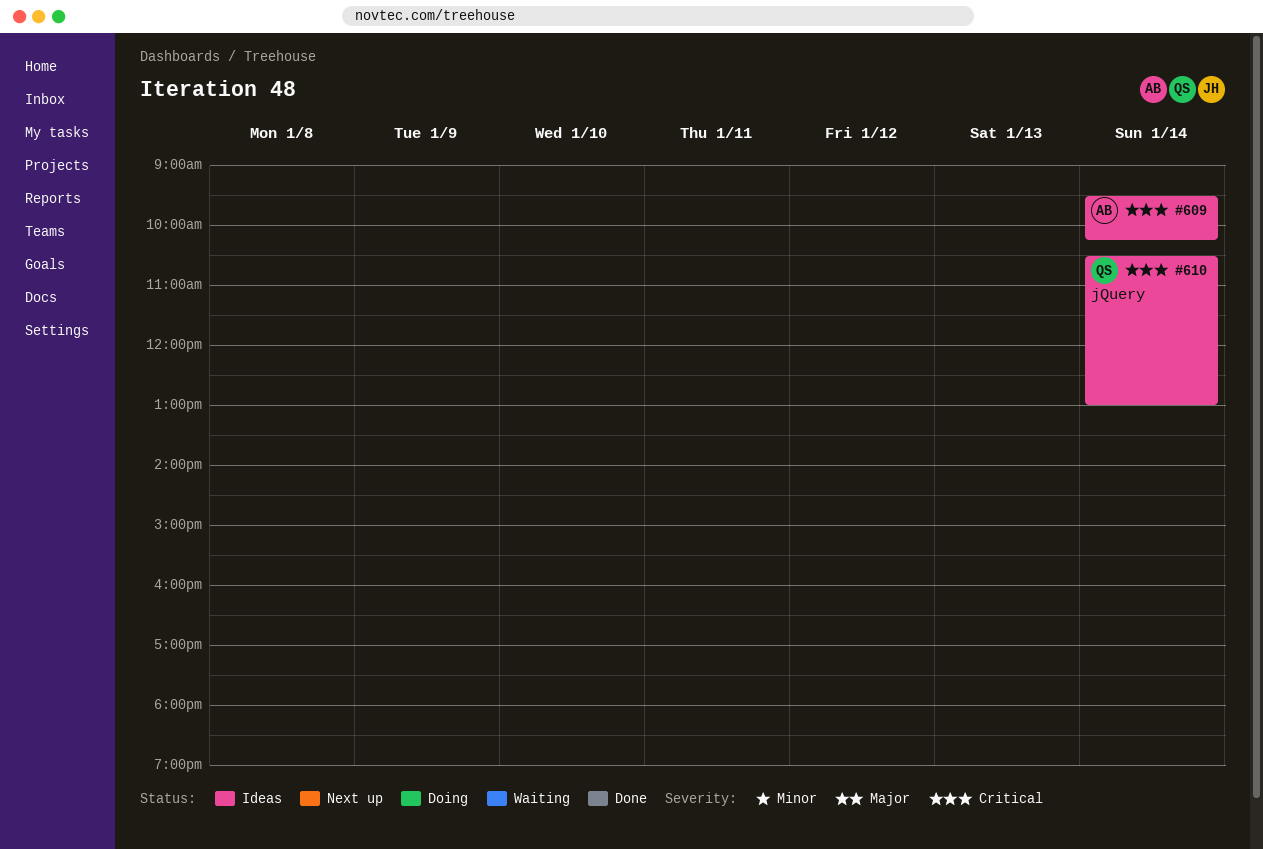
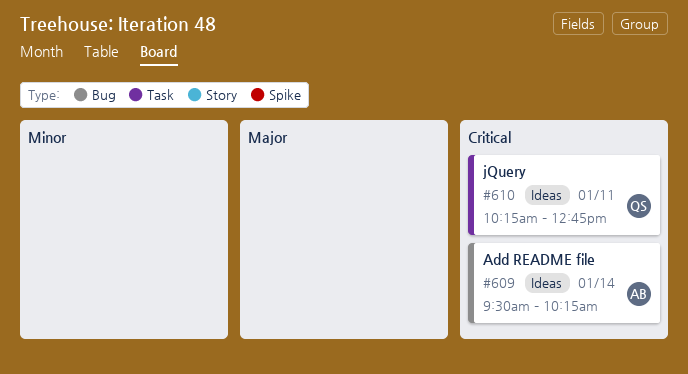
#610, day: Jan 14 -> Jan 11
#610, begins: 10:30 -> 10:15
#610, ends: 13:00 -> 12:45

